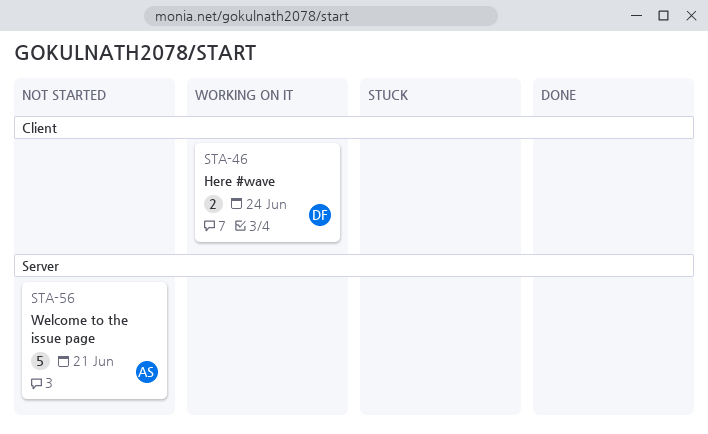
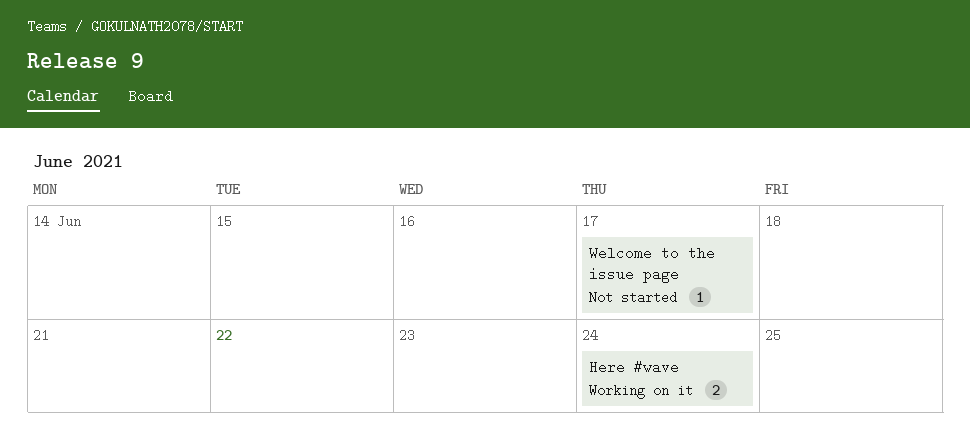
Welcome to the issue page, estimate: 5 -> 1
Welcome to the issue page, due: Jun 21 -> Jun 17

